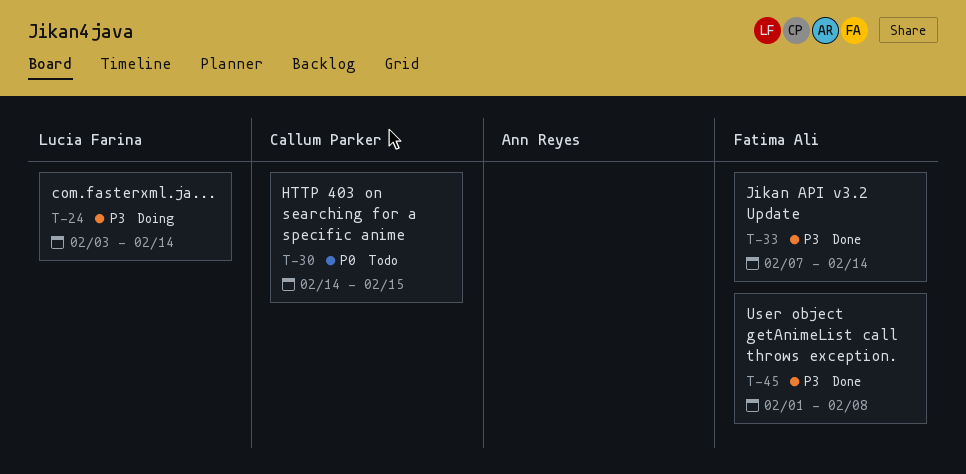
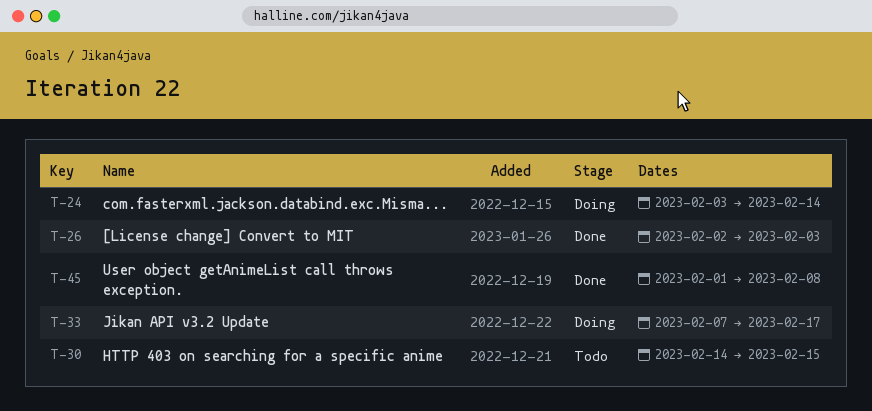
T-26: none -> present
T-33, status: Done -> Doing
T-33, due: Feb 14 -> Feb 17

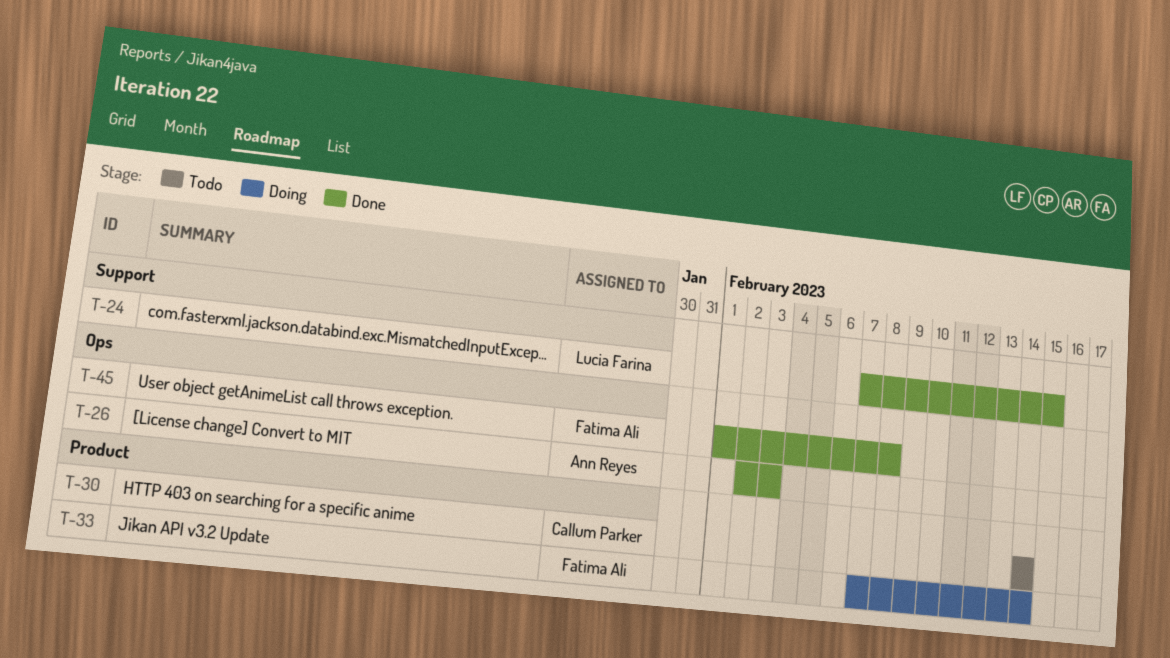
T-24, status: Doing -> Done
T-24, start: Feb 3 -> Feb 7
T-24, due: Feb 14 -> Feb 15
T-30, due: Feb 15 -> Feb 14
T-33, due: Feb 17 -> Feb 14

